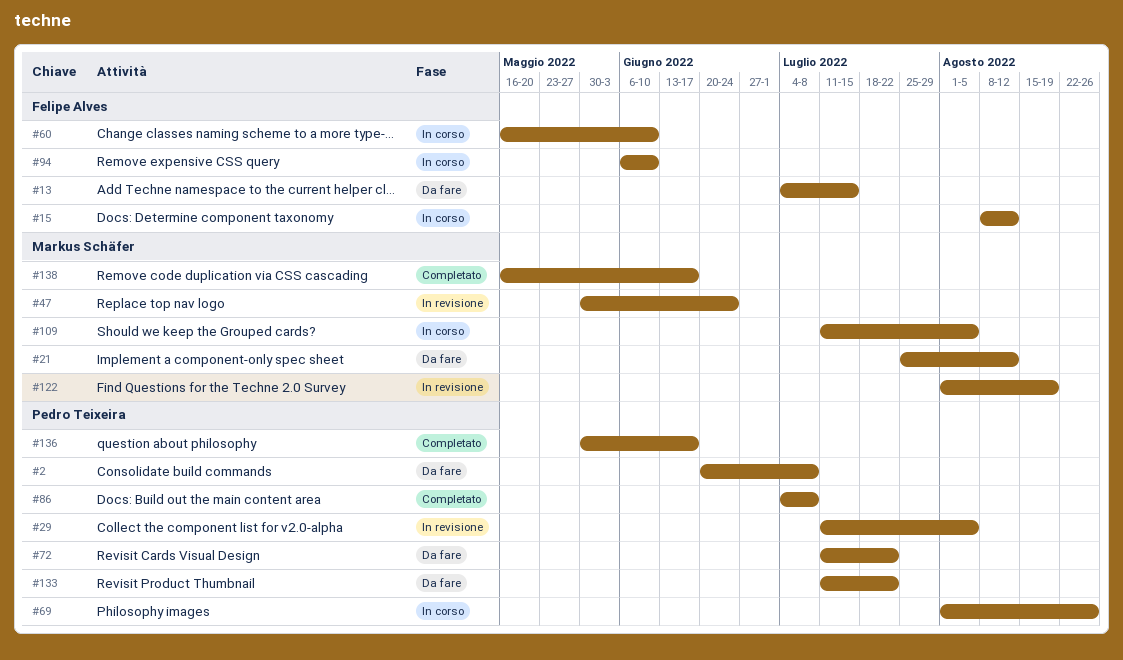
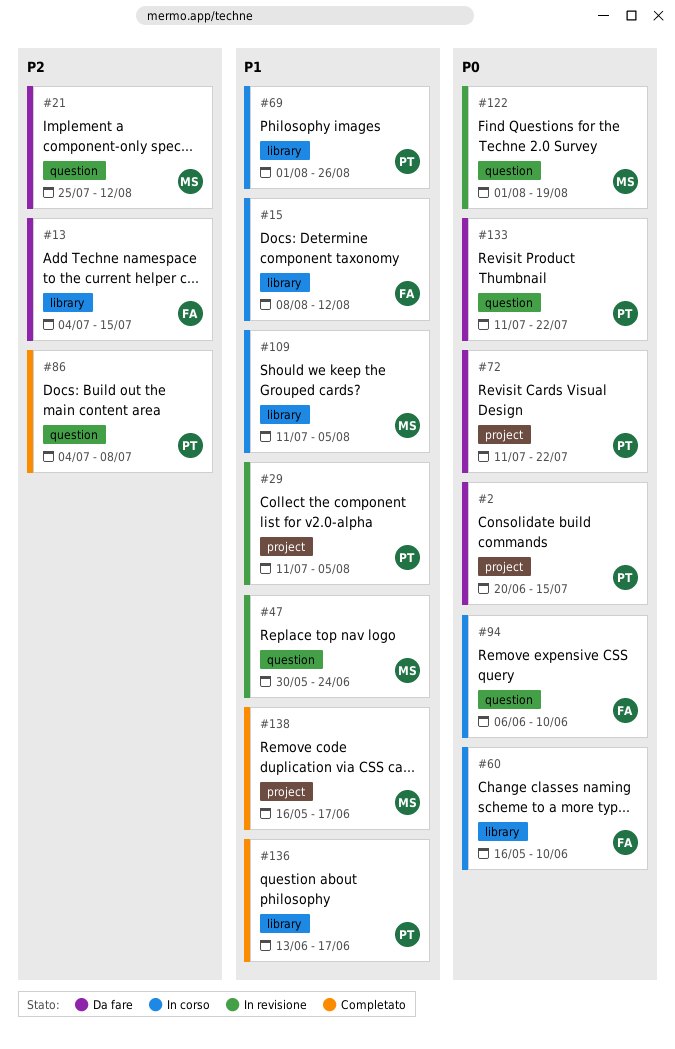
#2, due: Jul 8 -> Jul 15
#136, start: May 30 -> Jun 13

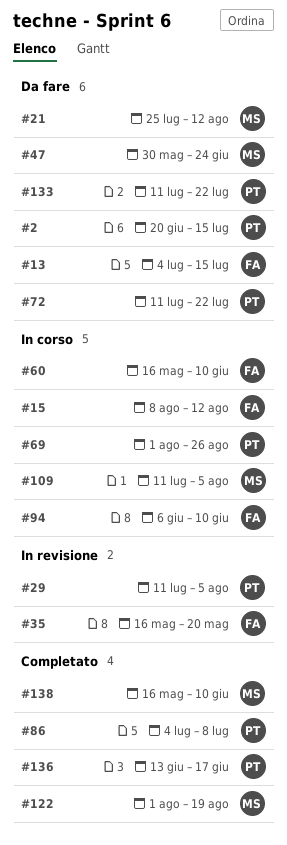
#35: none -> present
#47, status: In revisione -> Da fare
#122, status: In revisione -> Completato
#138, due: Jun 17 -> Jun 10

